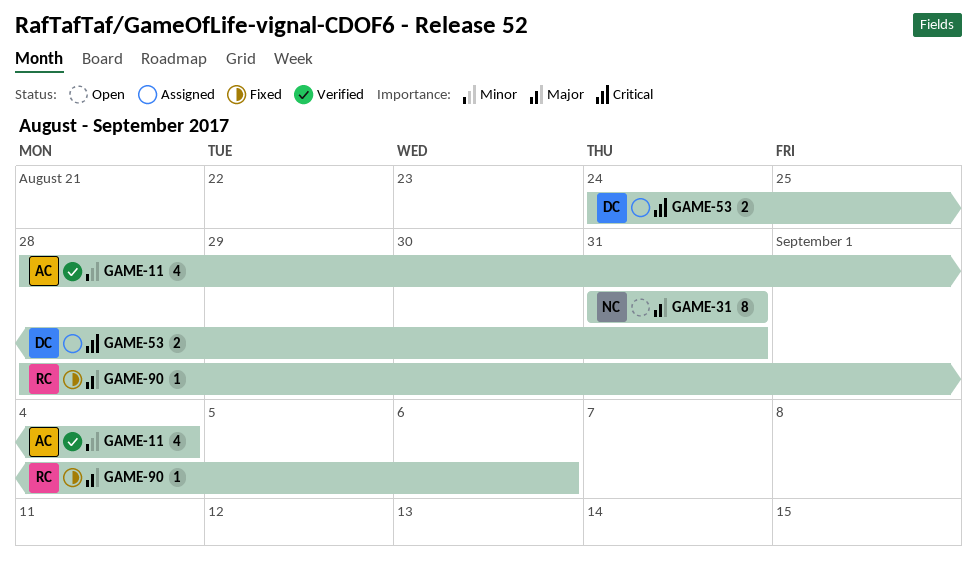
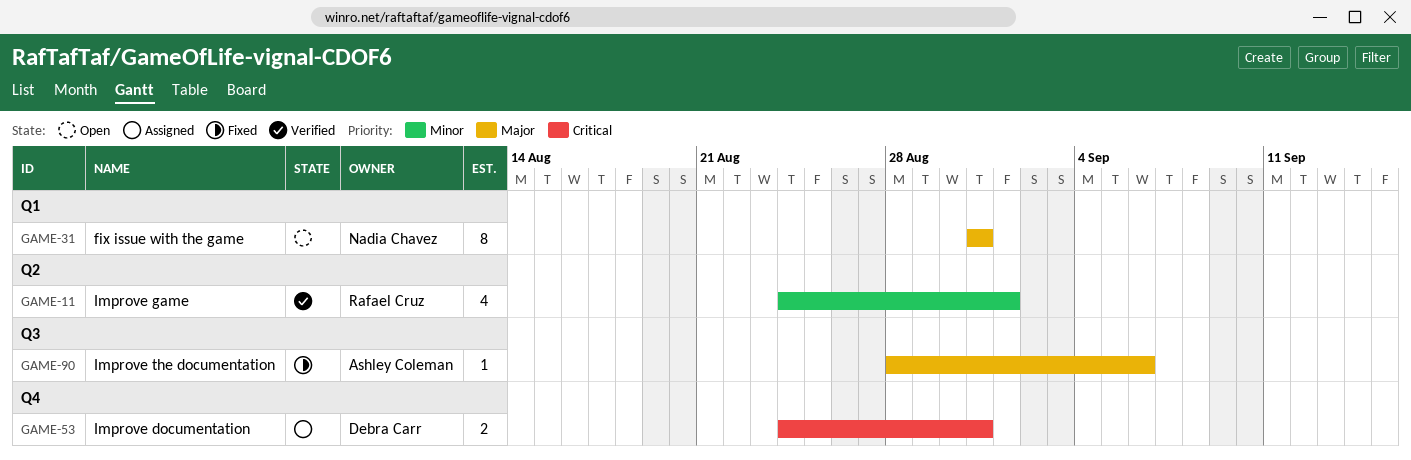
GAME-11, owner: Ashley Coleman -> Rafael Cruz
GAME-11, start: Aug 28 -> Aug 24
GAME-11, due: Sep 4 -> Sep 1
GAME-90, owner: Rafael Cruz -> Ashley Coleman

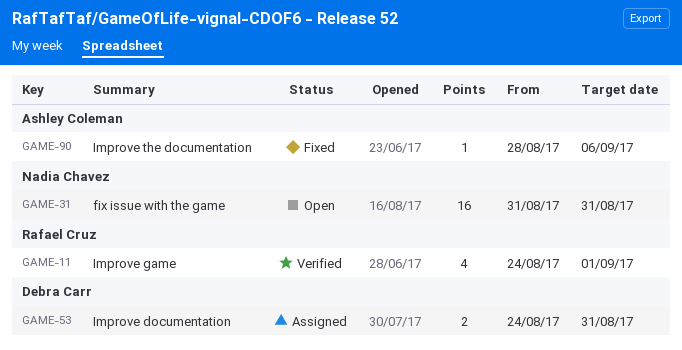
GAME-31, estimate: 8 -> 16

